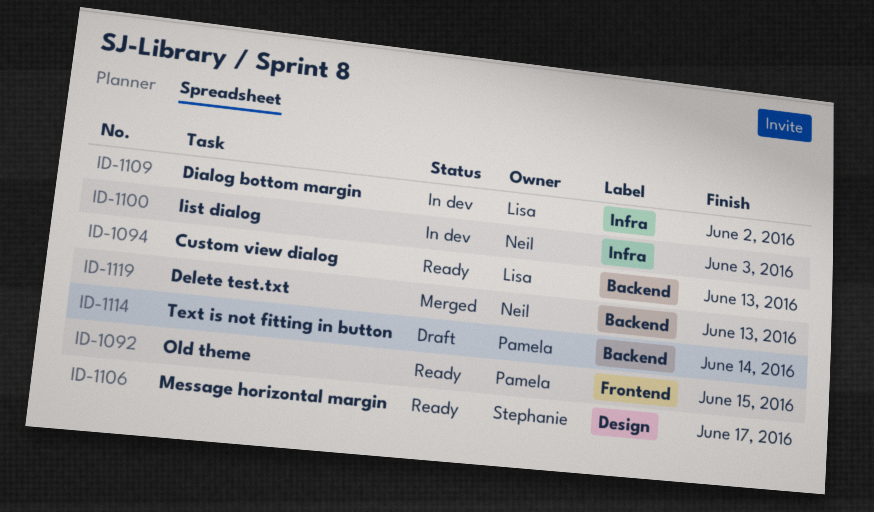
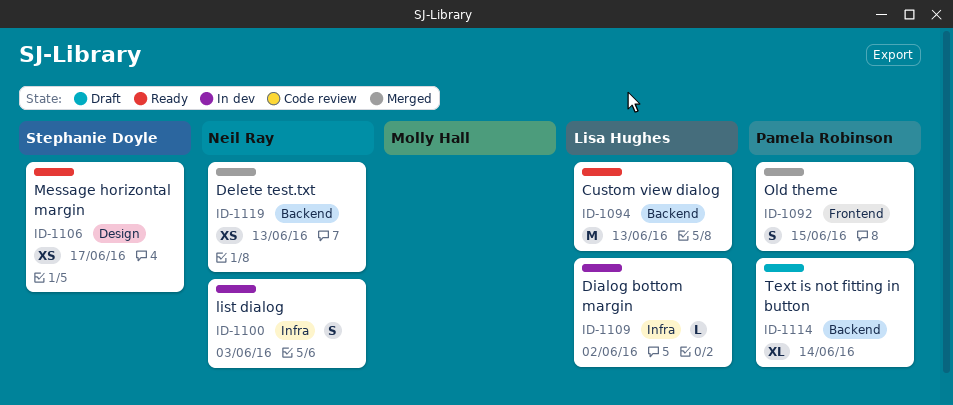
ID-1092, status: Ready -> Merged

